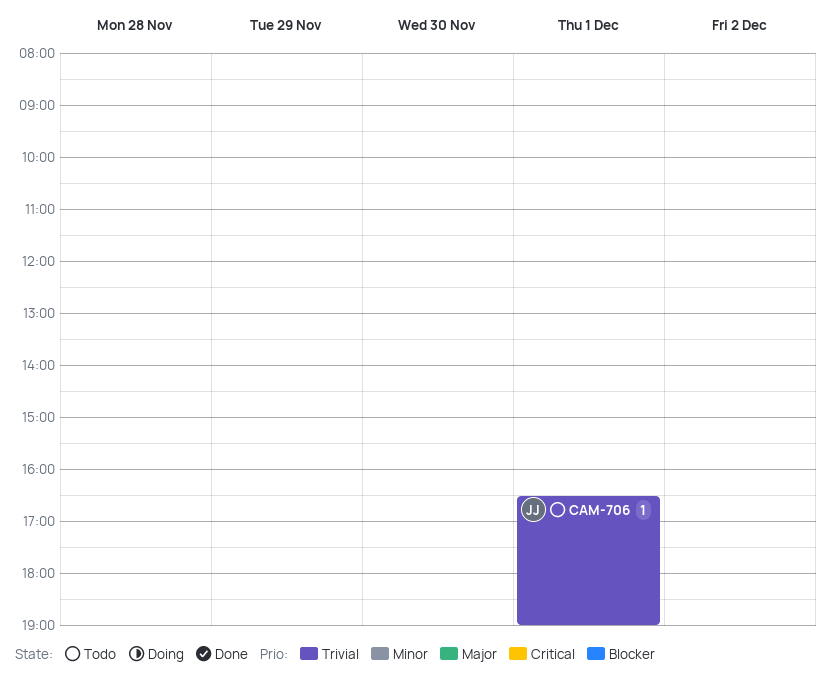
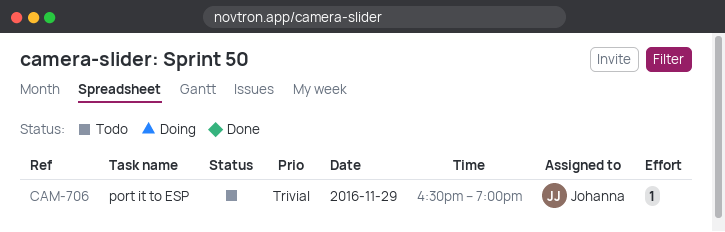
CAM-706, day: Dec 1 -> Nov 29

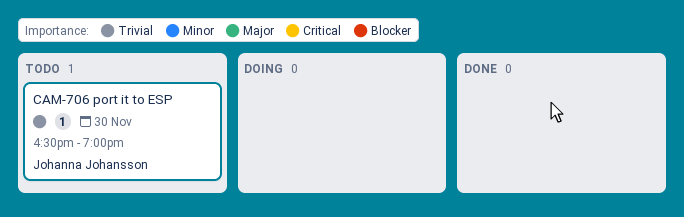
CAM-706, day: Nov 29 -> Nov 30

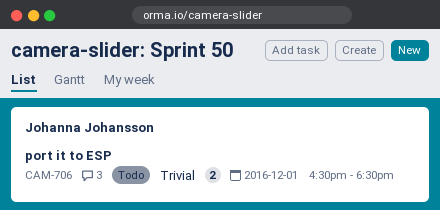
CAM-706, estimate: 1 -> 2
CAM-706, day: Nov 30 -> Dec 1
CAM-706, ends: 19:00 -> 18:30

